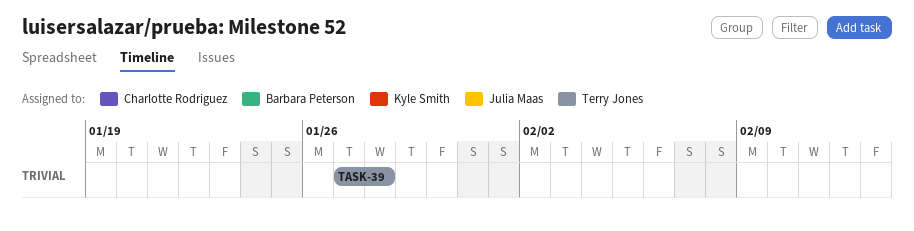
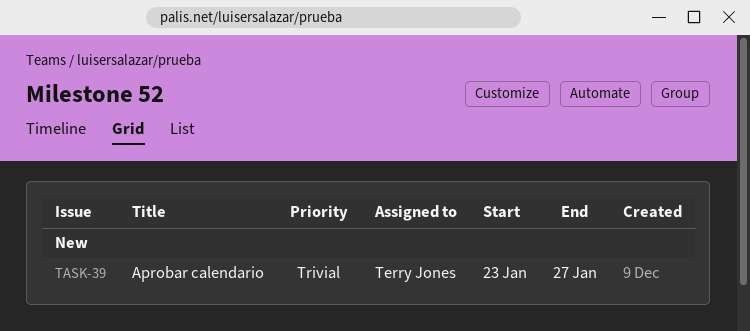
TASK-39, start: Jan 27 -> Jan 23
TASK-39, due: Jan 28 -> Jan 27

